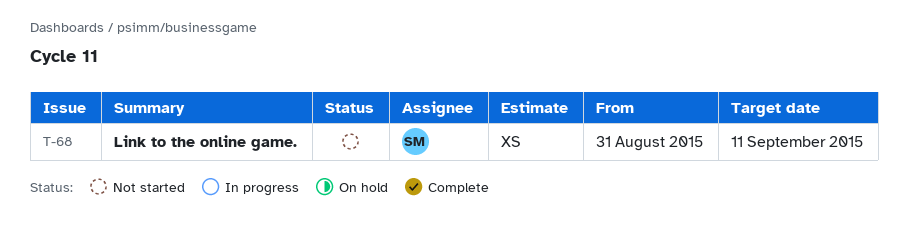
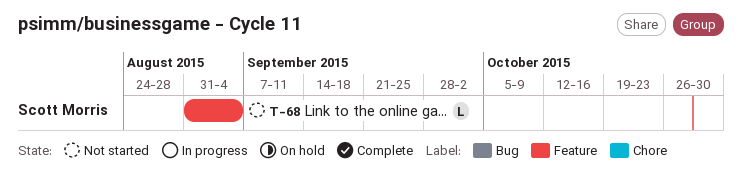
T-68, estimate: XS -> L
T-68, due: Sep 11 -> Sep 4

